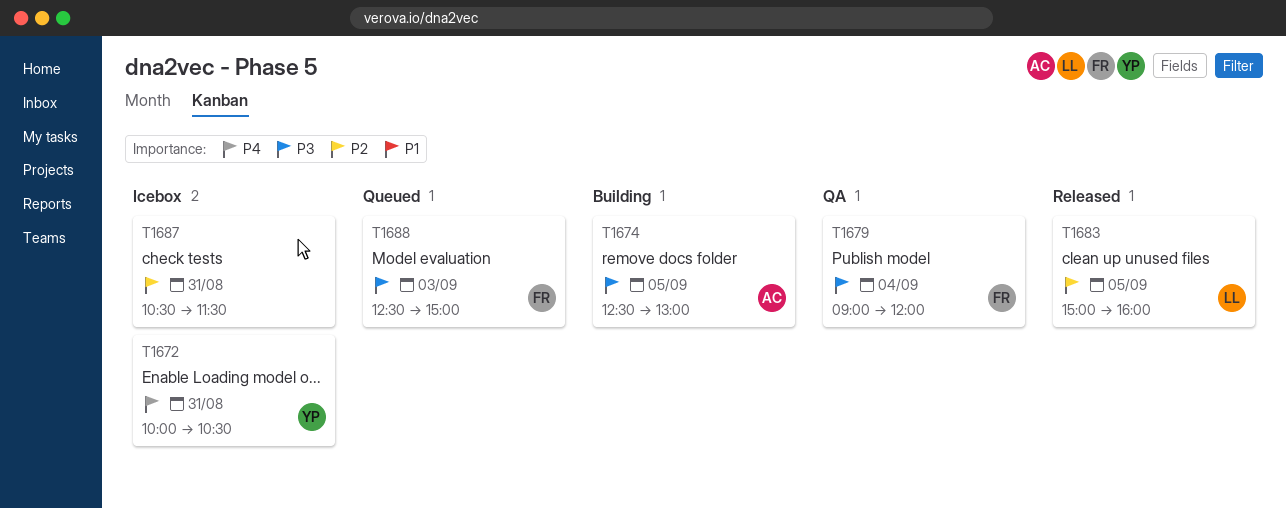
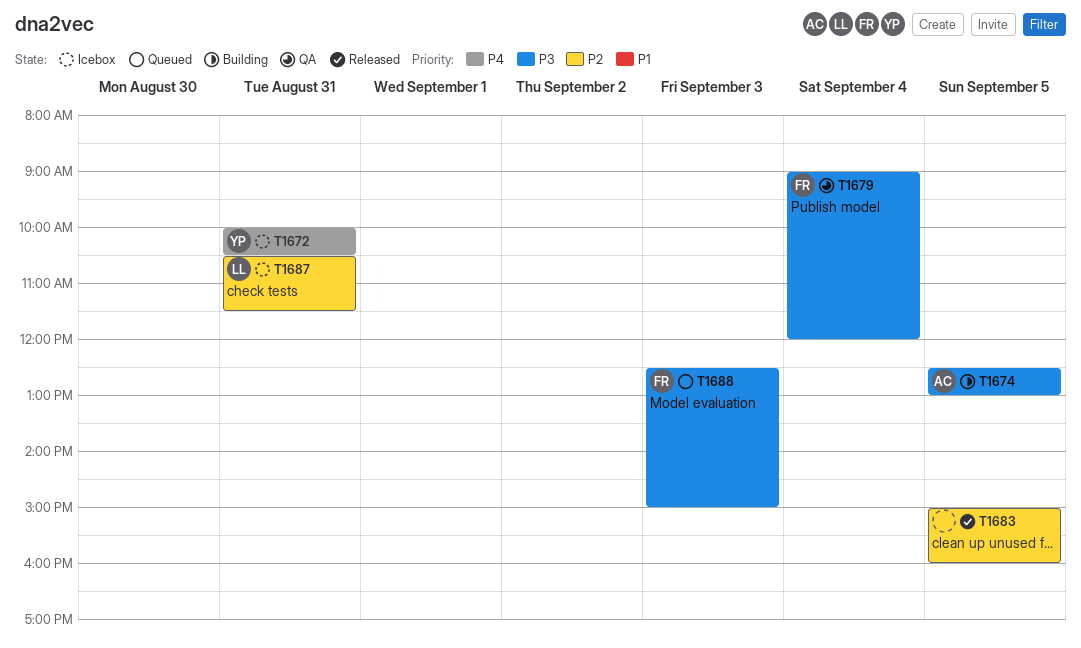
T1683, owner: LL -> none
T1687, owner: none -> LL

